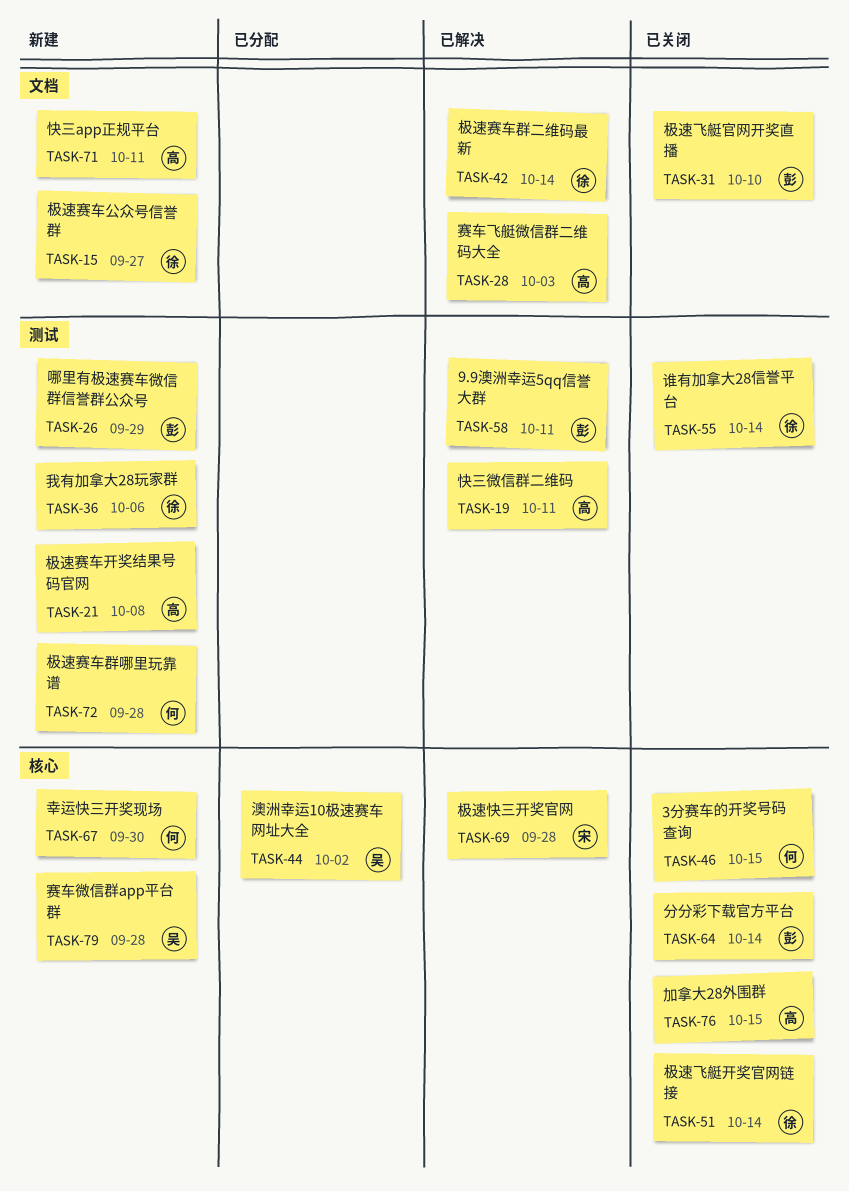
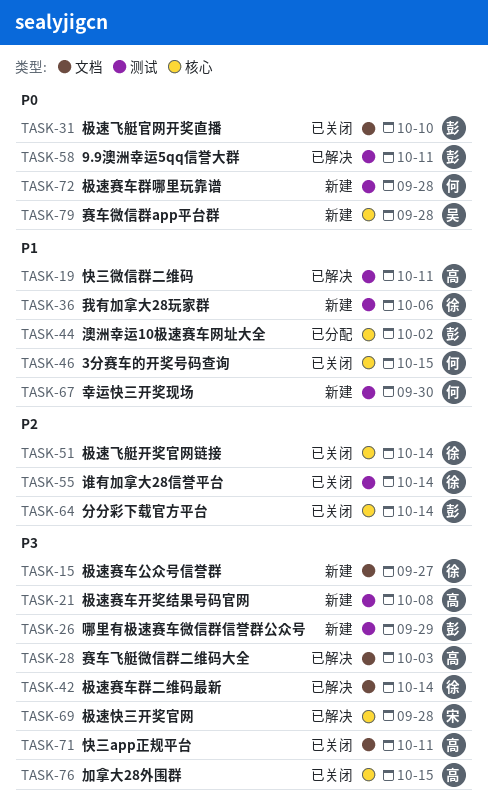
TASK-44, owner: 吴 -> 彭
TASK-67, label: 核心 -> 测试
TASK-71, status: 新建 -> 已关闭

